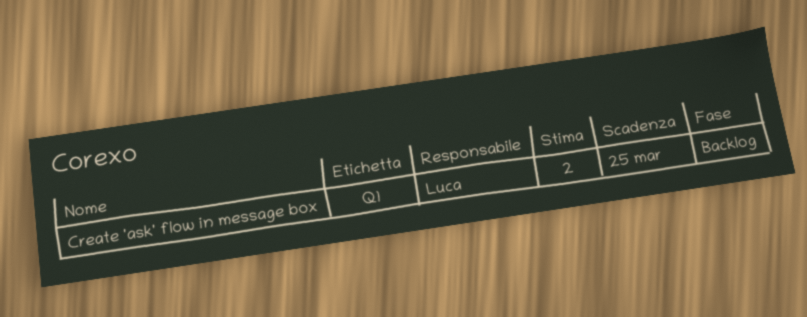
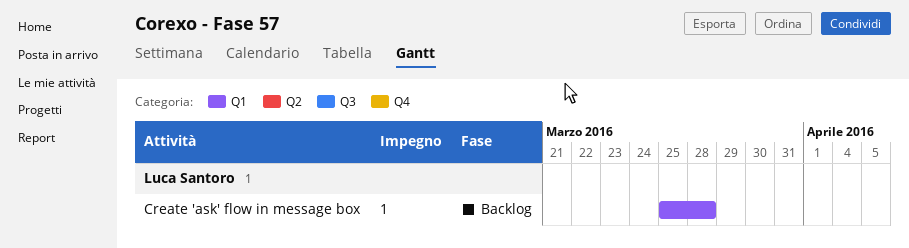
Create 'ask' flow in message box, estimate: 2 -> 1
Create 'ask' flow in message box, due: Mar 25 -> Mar 28

